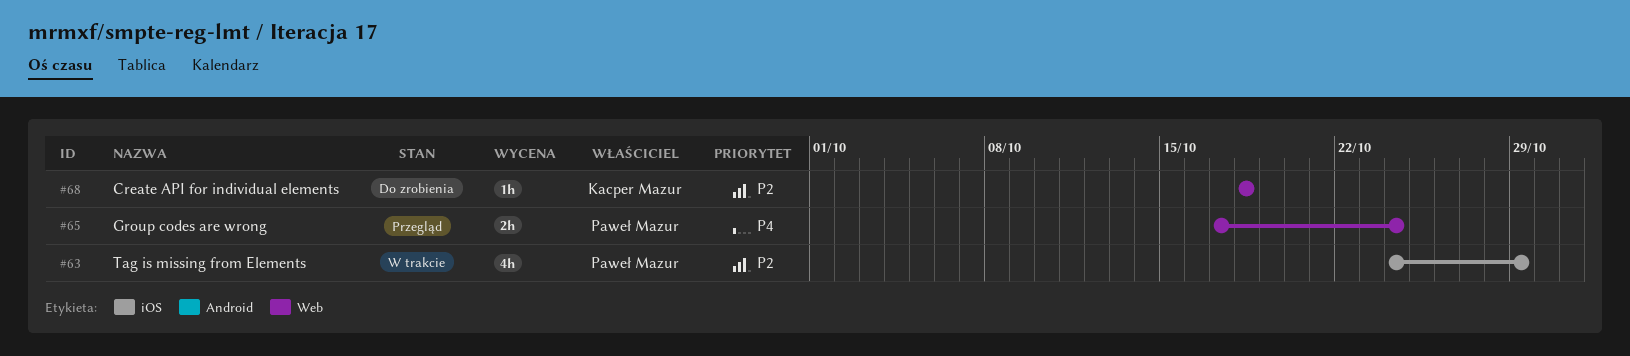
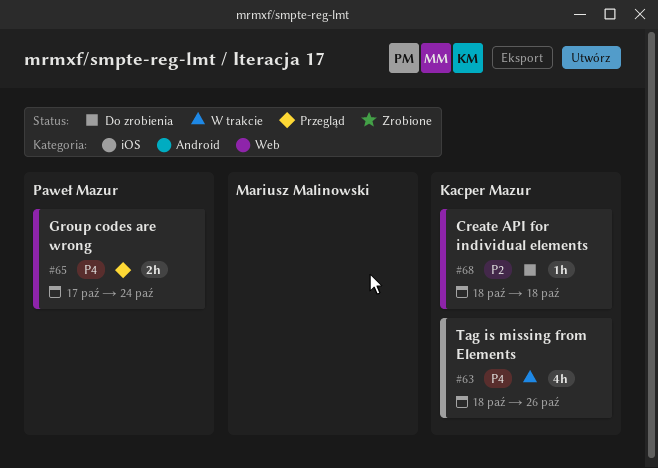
#63, owner: Paweł Mazur -> Kacper Mazur
#63, priority: P2 -> P4
#63, start: Oct 24 -> Oct 18
#63, due: Oct 29 -> Oct 26

